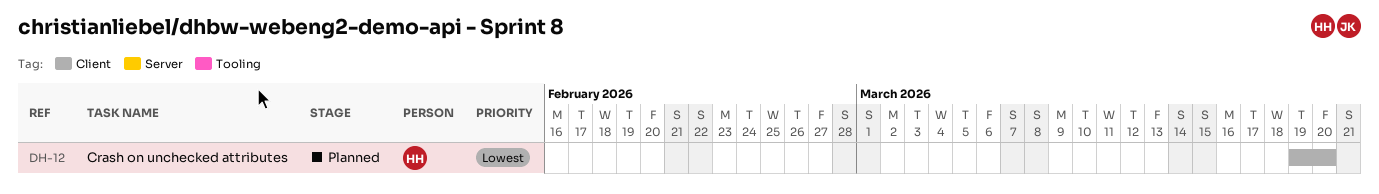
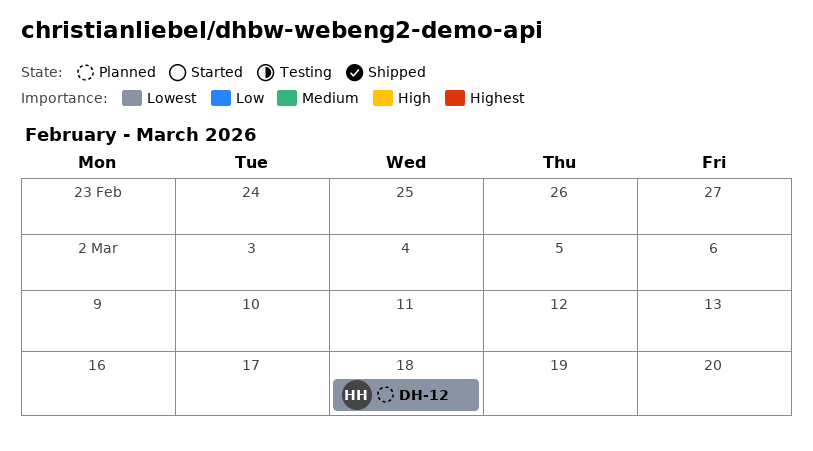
DH-12, start: Mar 19 -> Mar 18
DH-12, due: Mar 20 -> Mar 18

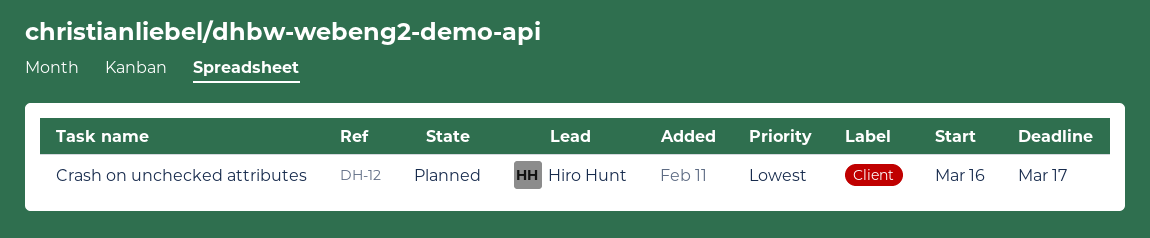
DH-12, start: Mar 18 -> Mar 16
DH-12, due: Mar 18 -> Mar 17

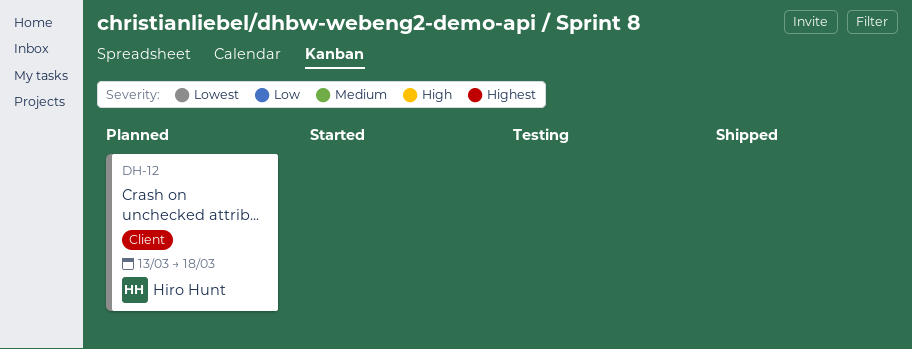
DH-12, start: Mar 16 -> Mar 13
DH-12, due: Mar 17 -> Mar 18

